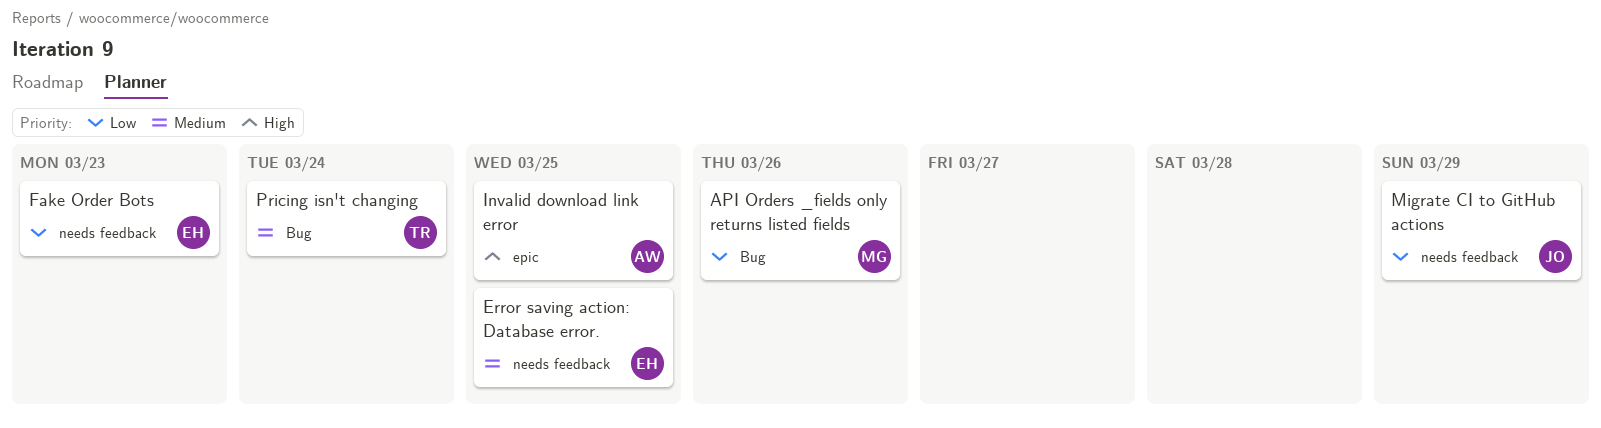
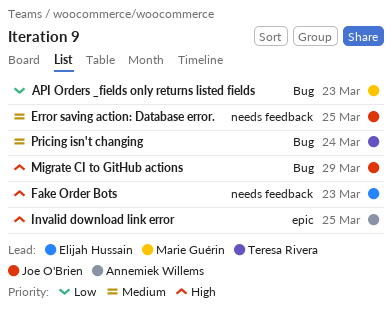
API Orders _fields only returns listed fields, due: Mar 26 -> Mar 23
Error saving action: Database error., owner: Elijah Hussain -> Joe O'Brien
Fake Order Bots, priority: Low -> High
Migrate CI to GitHub actions, priority: Low -> High
Migrate CI to GitHub actions, label: needs feedback -> Bug

